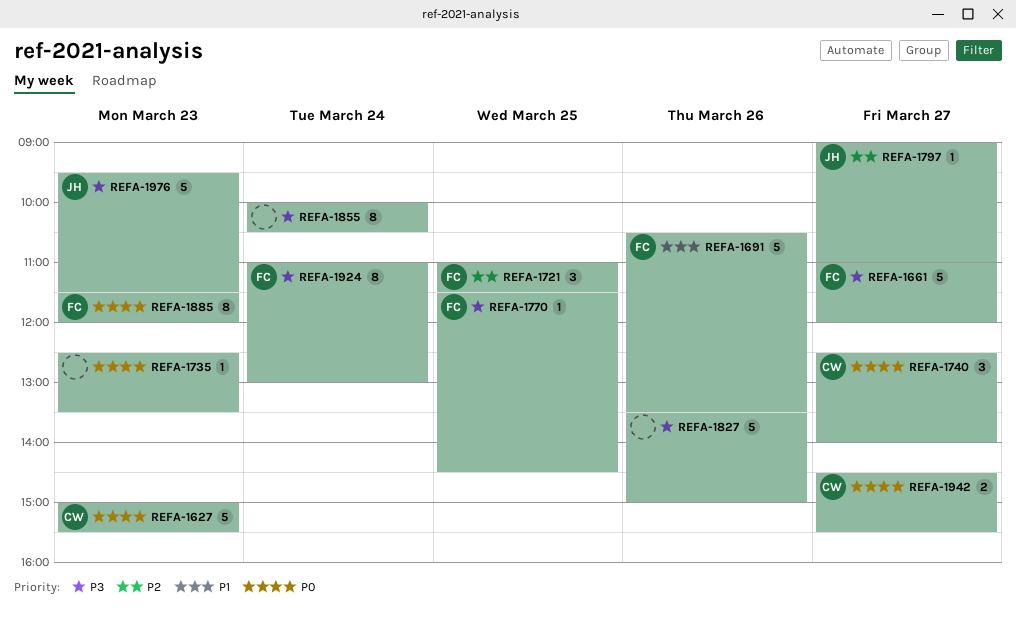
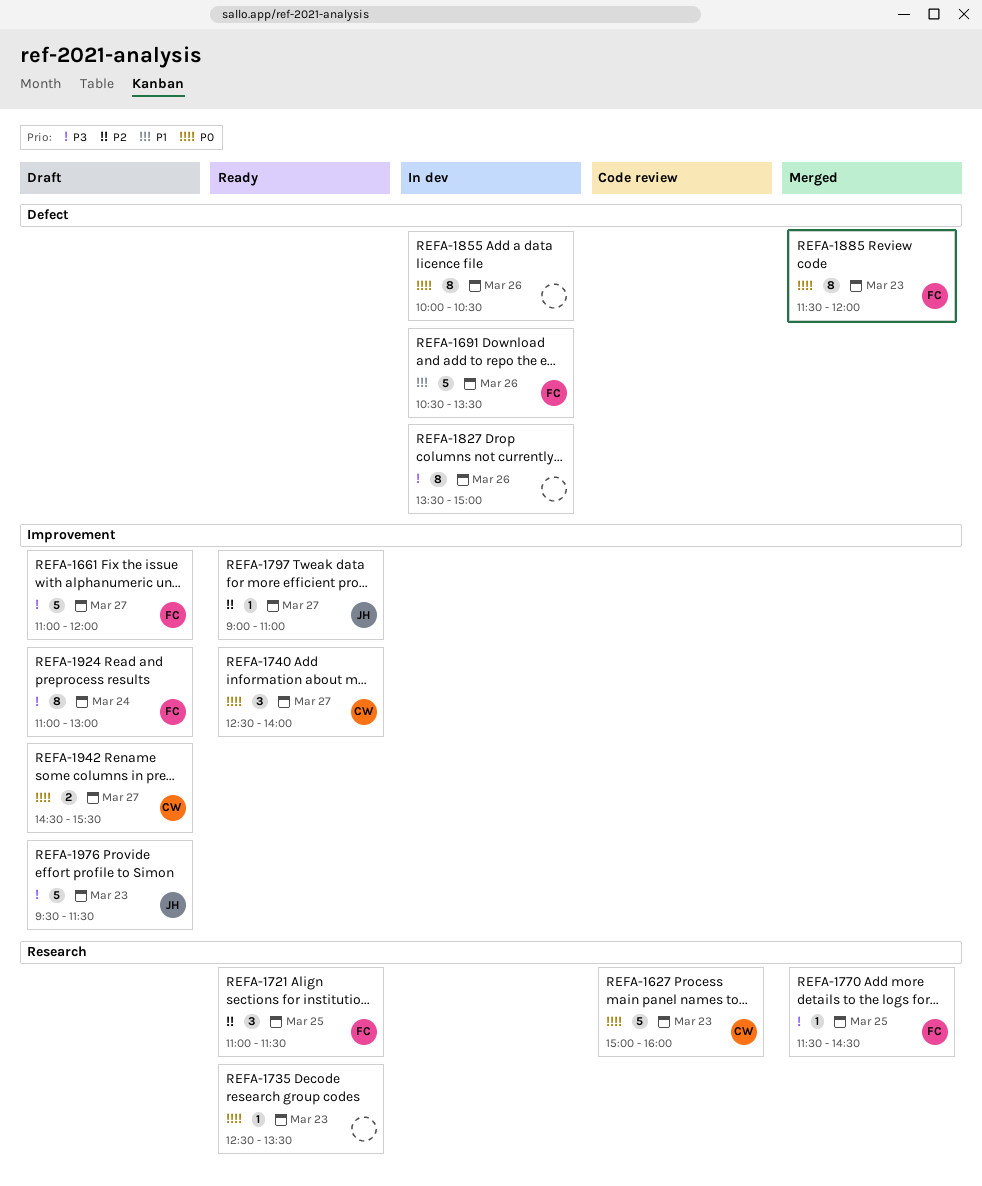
REFA-1627, ends: 15:30 -> 16:00
REFA-1827, estimate: 5 -> 8
REFA-1855, priority: P3 -> P0
REFA-1855, day: Mar 24 -> Mar 26

